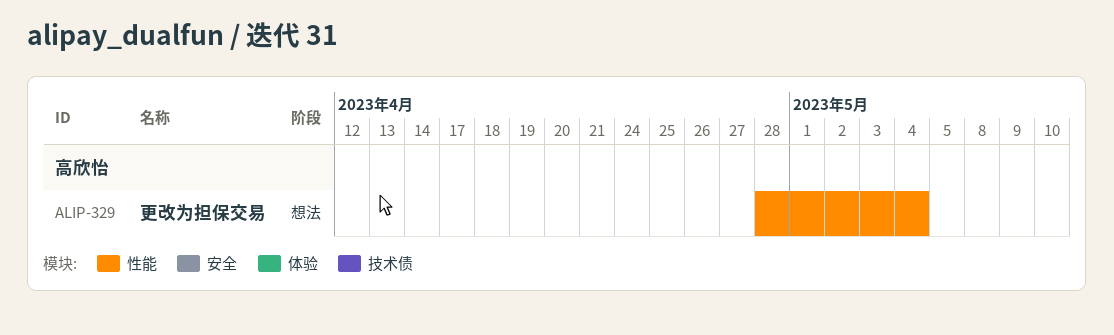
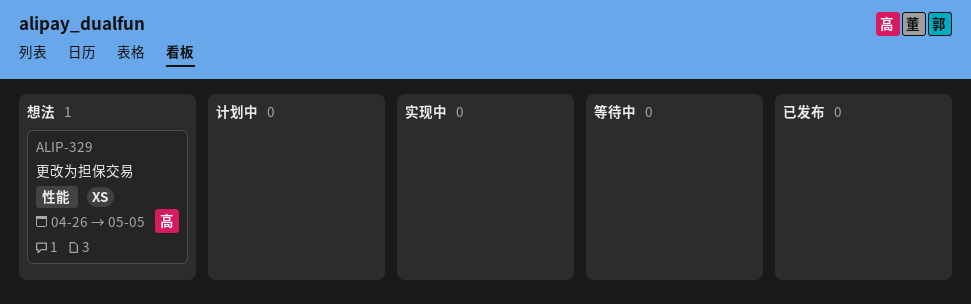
ALIP-329, start: Apr 28 -> Apr 26
ALIP-329, due: May 4 -> May 5

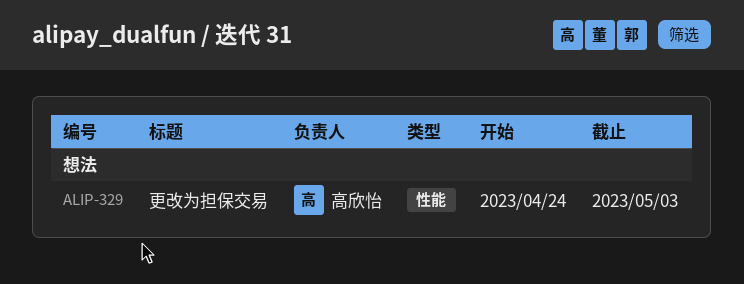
ALIP-329, start: Apr 26 -> Apr 24
ALIP-329, due: May 5 -> May 3

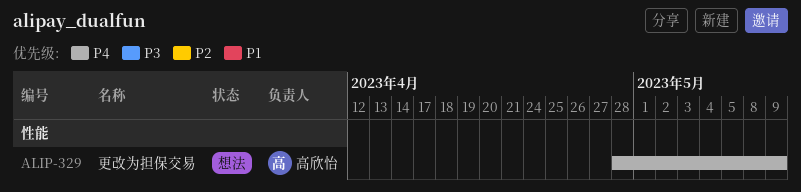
ALIP-329, start: Apr 24 -> Apr 28
ALIP-329, due: May 3 -> May 9

